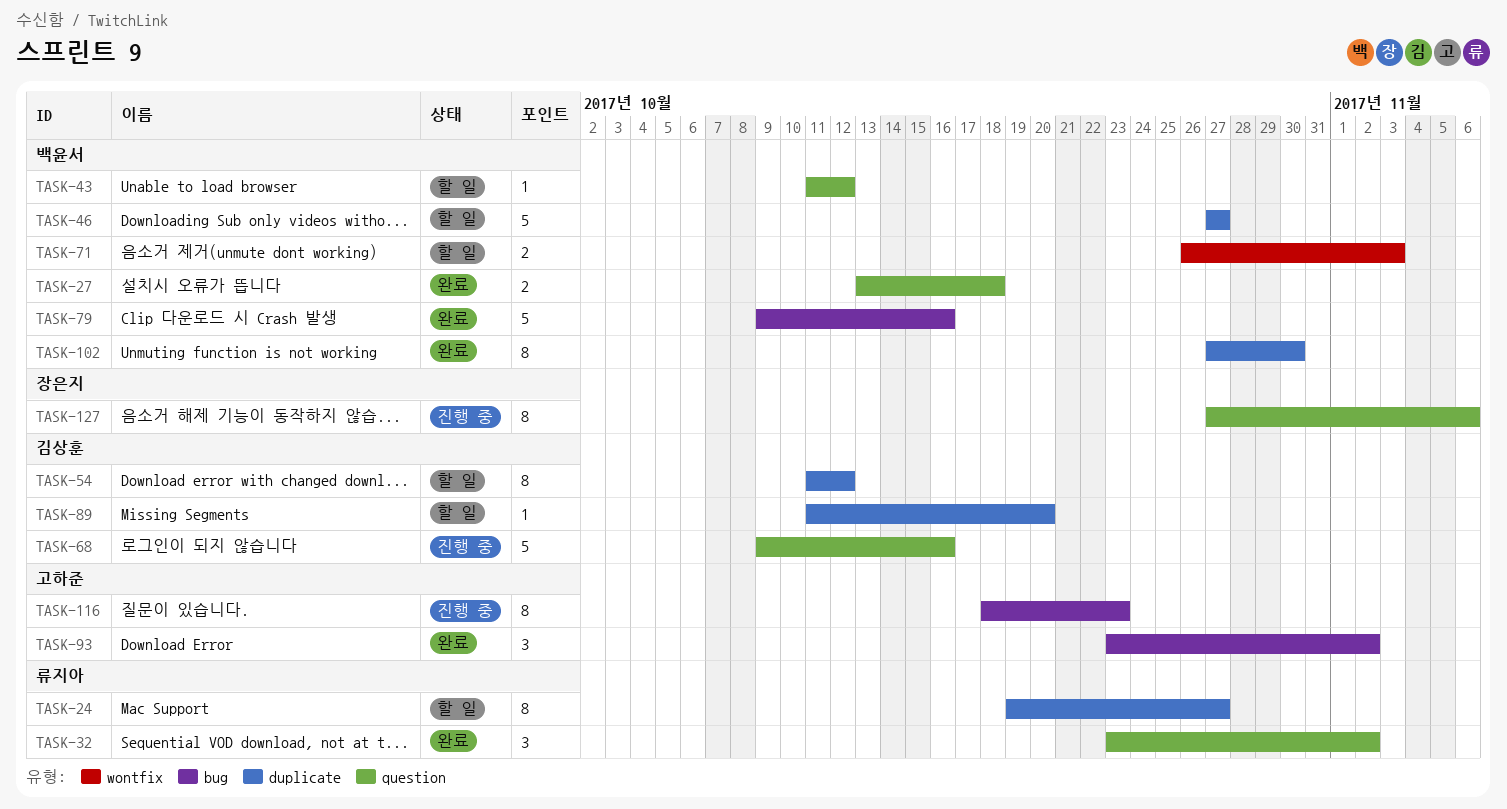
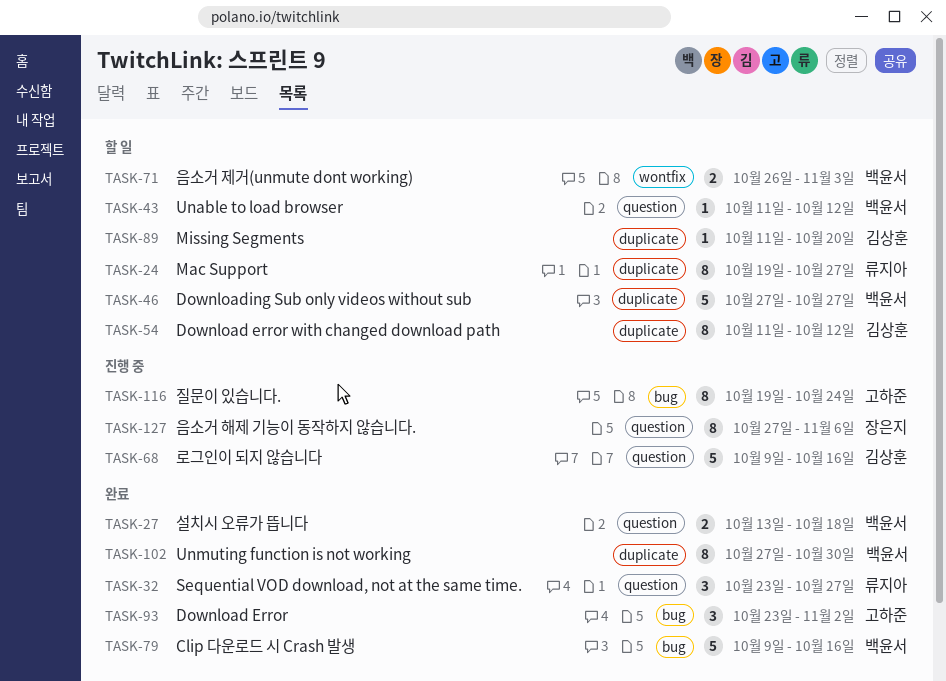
TASK-32, due: Nov 2 -> Oct 27
TASK-116, start: Oct 18 -> Oct 19
TASK-116, due: Oct 23 -> Oct 24

